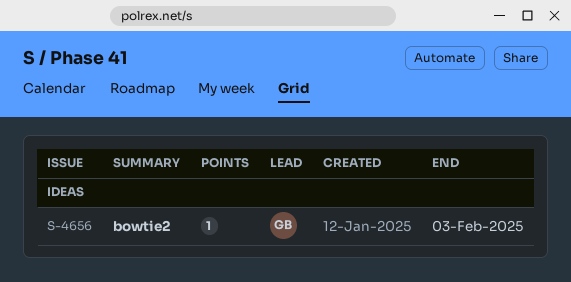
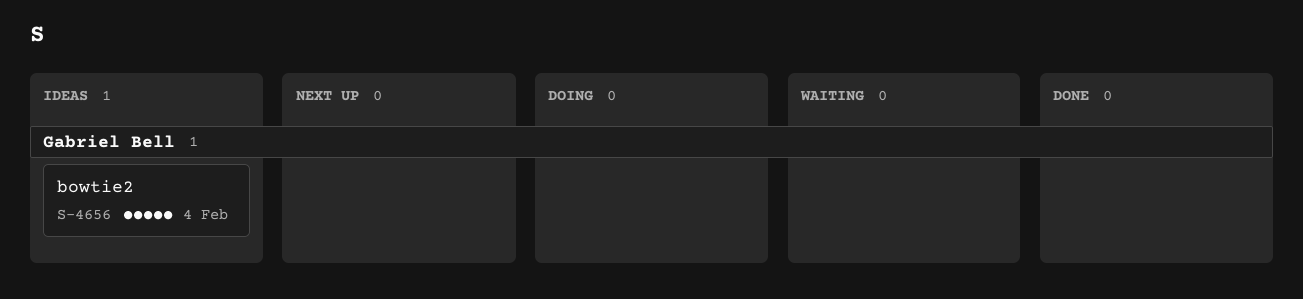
S-4656, estimate: 1 -> 5
S-4656, due: Feb 3 -> Feb 4

